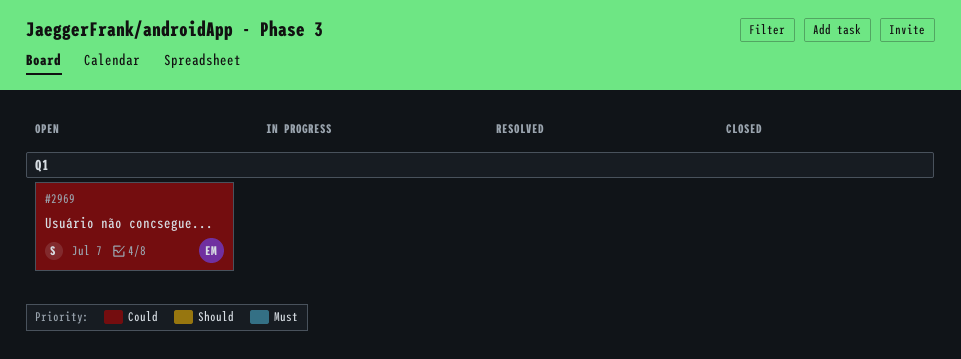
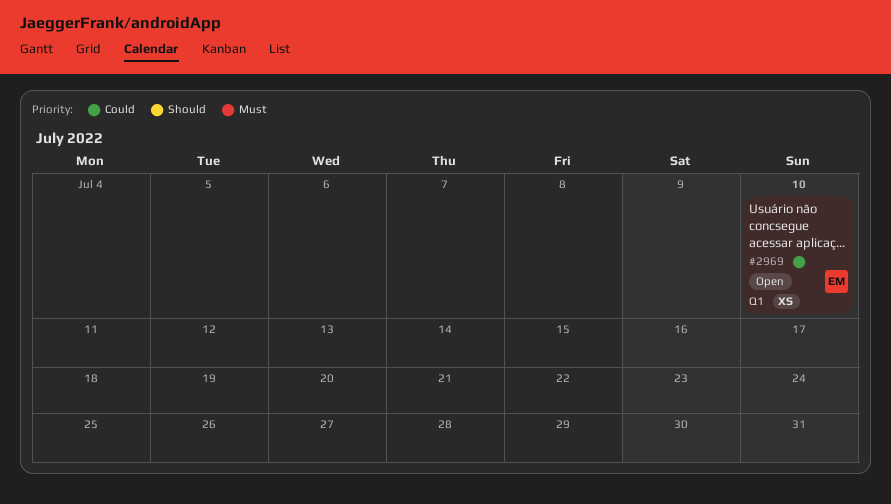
#2969, estimate: S -> XS
#2969, due: Jul 7 -> Jul 10

